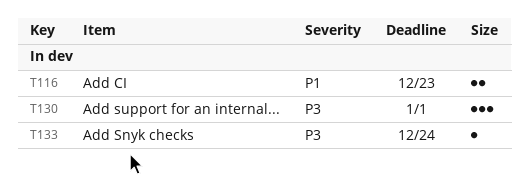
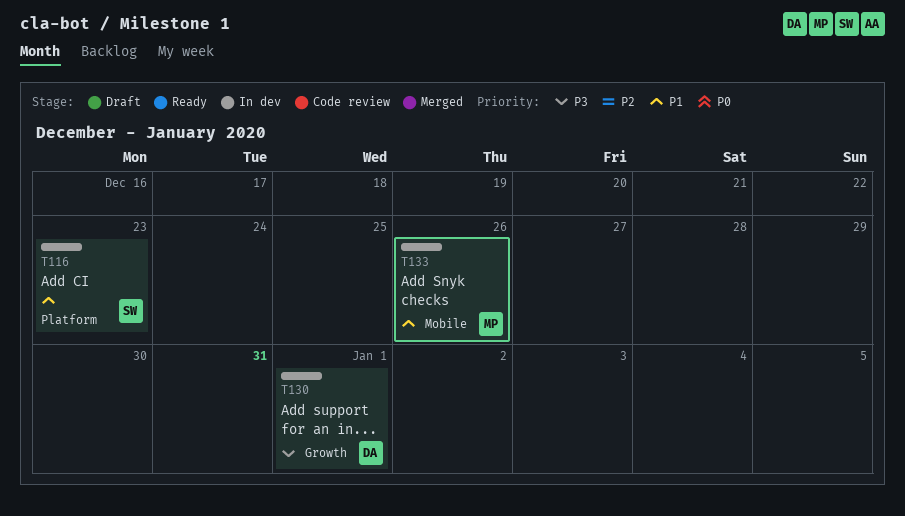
T133, priority: P3 -> P1
T133, due: Dec 24 -> Dec 26

